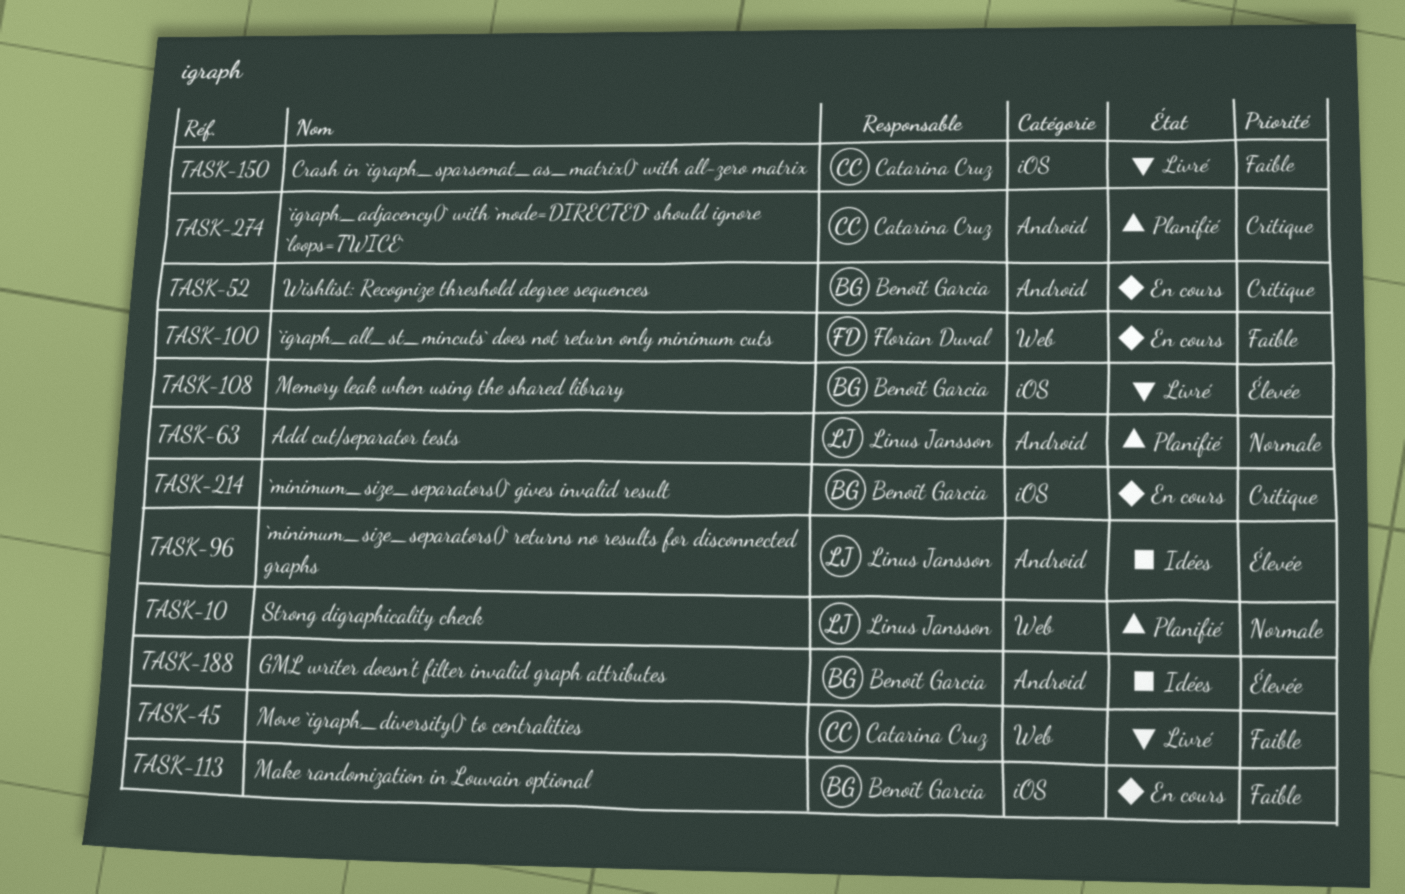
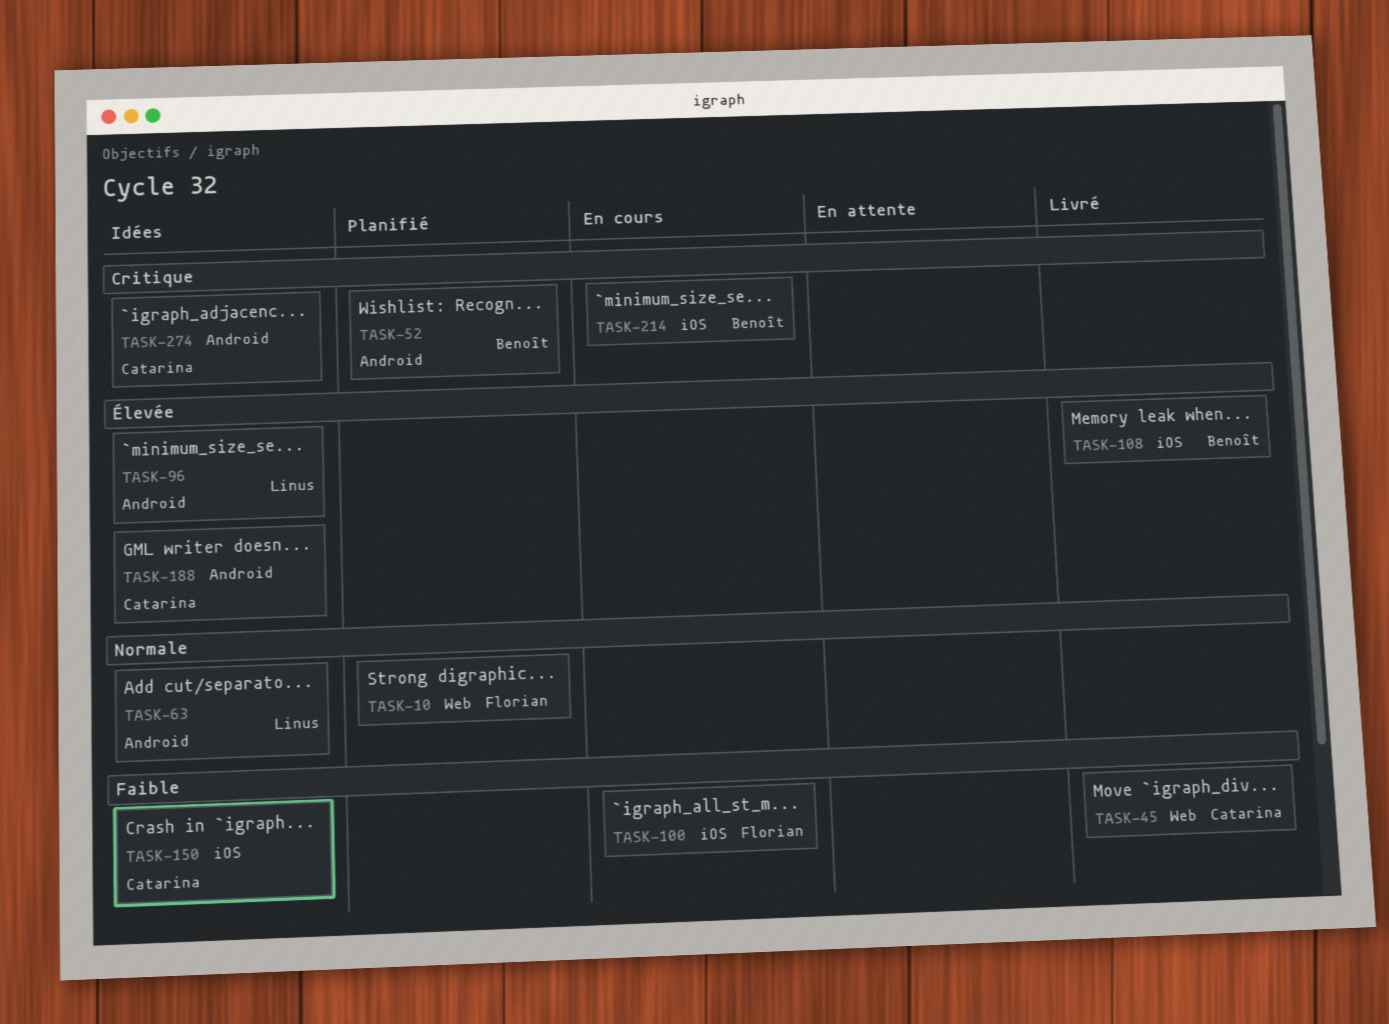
TASK-10, owner: Linus Jansson -> Florian Duval
TASK-52, status: En cours -> Planifié
TASK-63, status: Planifié -> Idées
TASK-100, label: Web -> iOS
TASK-113: present -> none
TASK-150, status: Livré -> Idées
TASK-188, owner: Benoît Garcia -> Catarina Cruz
TASK-274, status: Planifié -> Idées

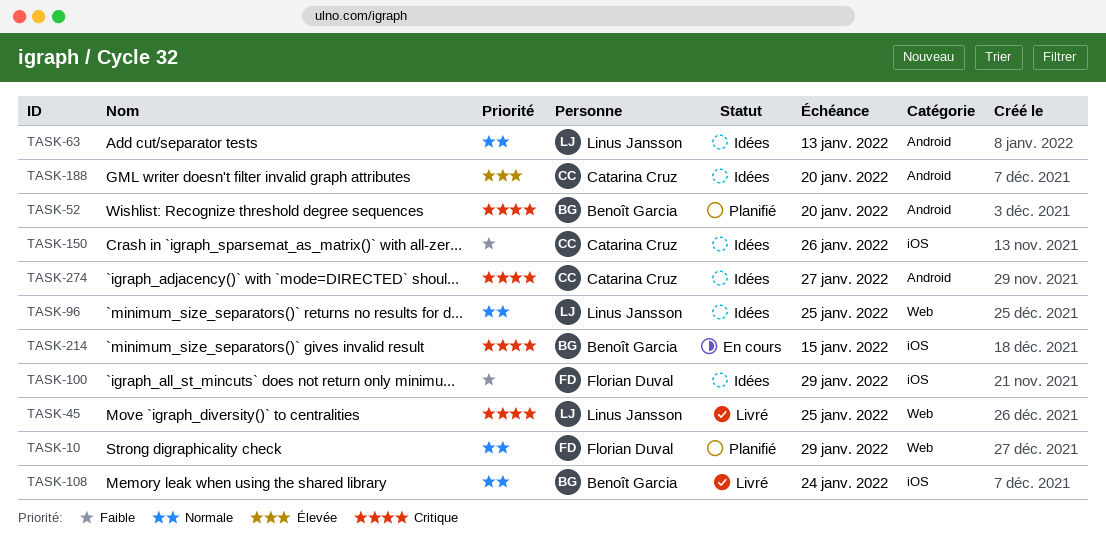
TASK-45, owner: Catarina Cruz -> Linus Jansson
TASK-45, priority: Faible -> Critique
TASK-96, priority: Élevée -> Normale
TASK-96, label: Android -> Web
TASK-100, status: En cours -> Idées
TASK-108, priority: Élevée -> Normale

